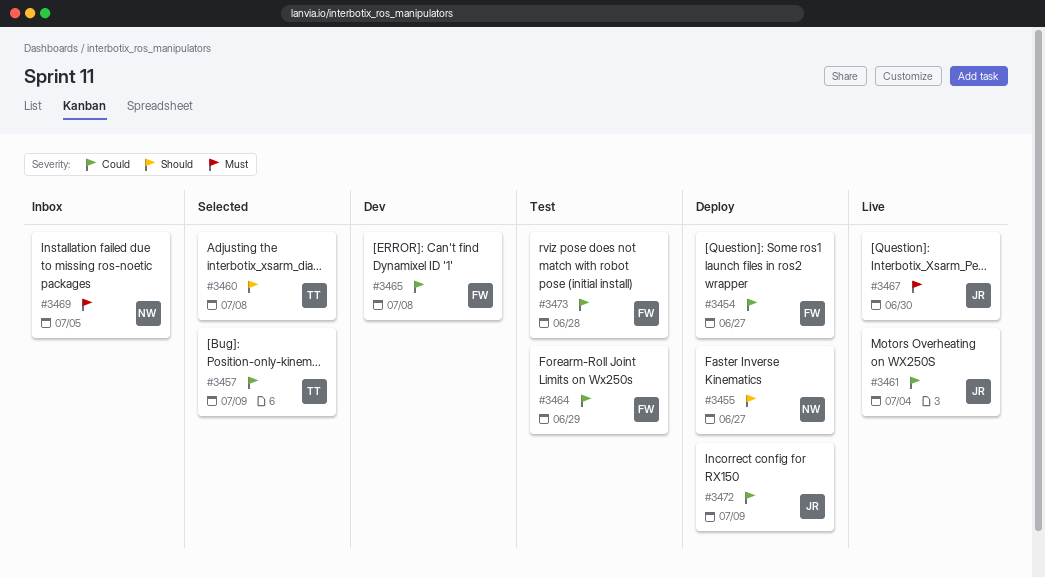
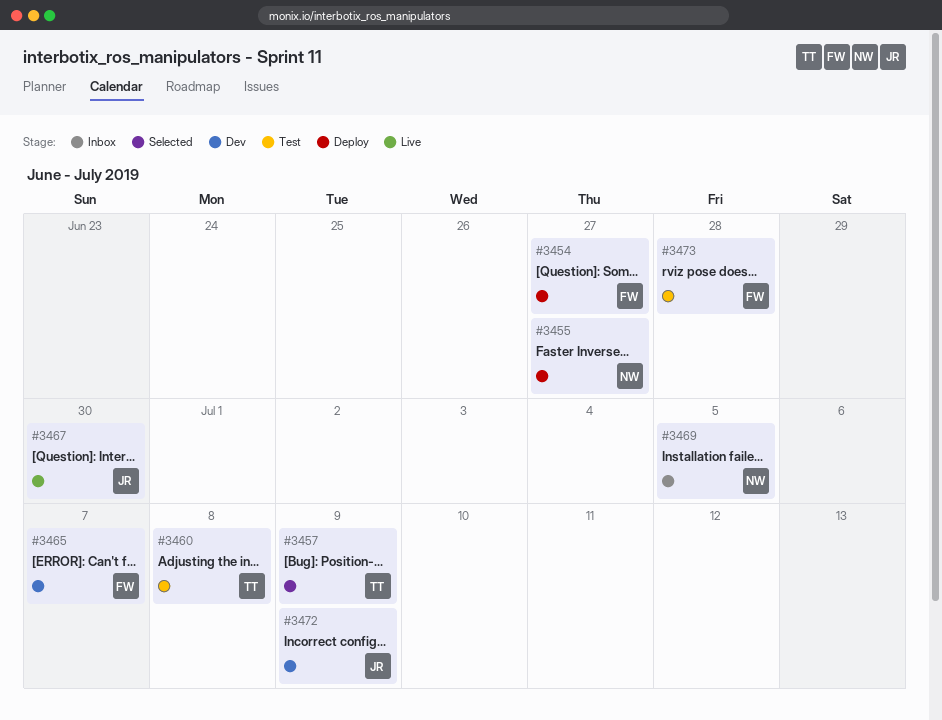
#3460, status: Selected -> Test
#3461: present -> none
#3464: present -> none
#3465, due: Jul 8 -> Jul 7
#3472, status: Deploy -> Dev

